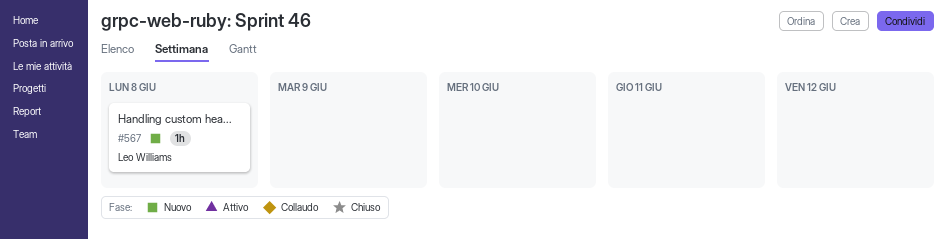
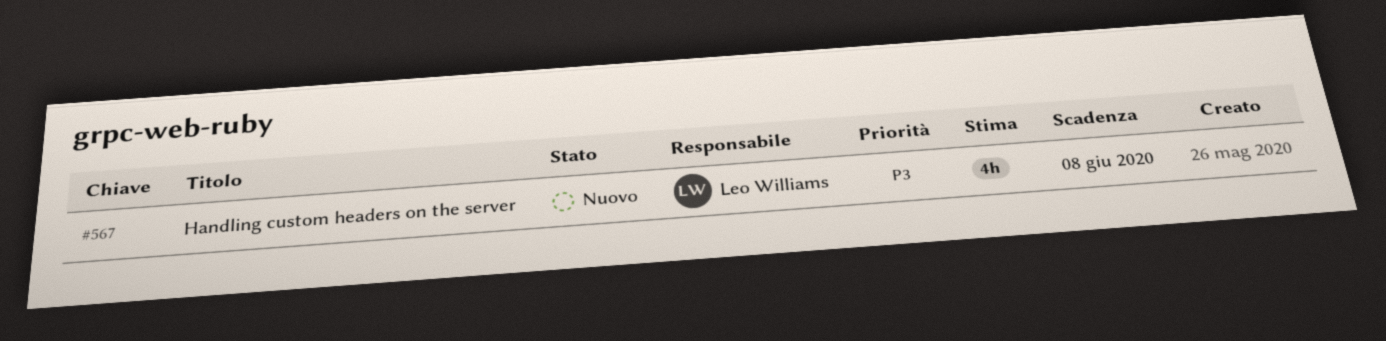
#567, estimate: 1h -> 4h

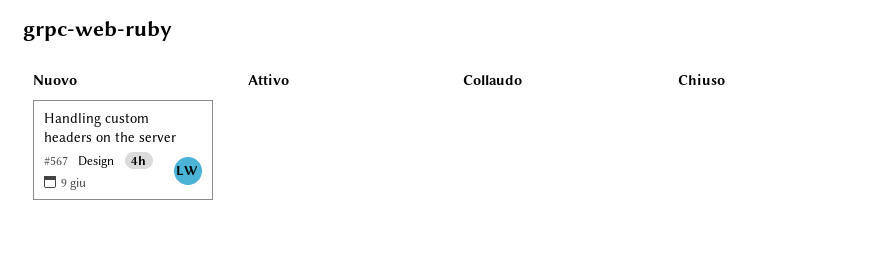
#567, due: Jun 8 -> Jun 9

